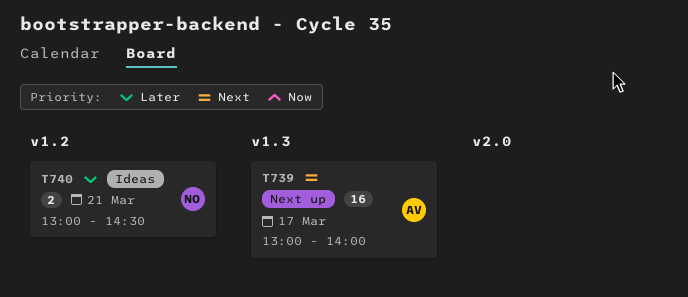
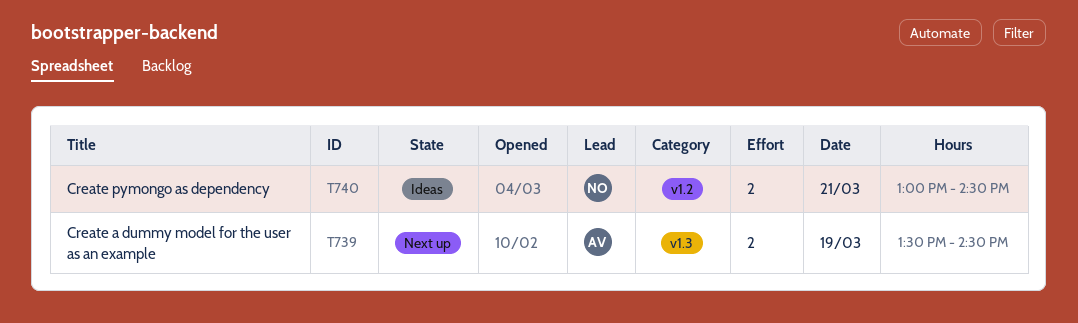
T739, estimate: 16 -> 2
T739, day: Mar 17 -> Mar 19
T739, begins: 13:00 -> 13:30
T739, ends: 14:00 -> 14:30

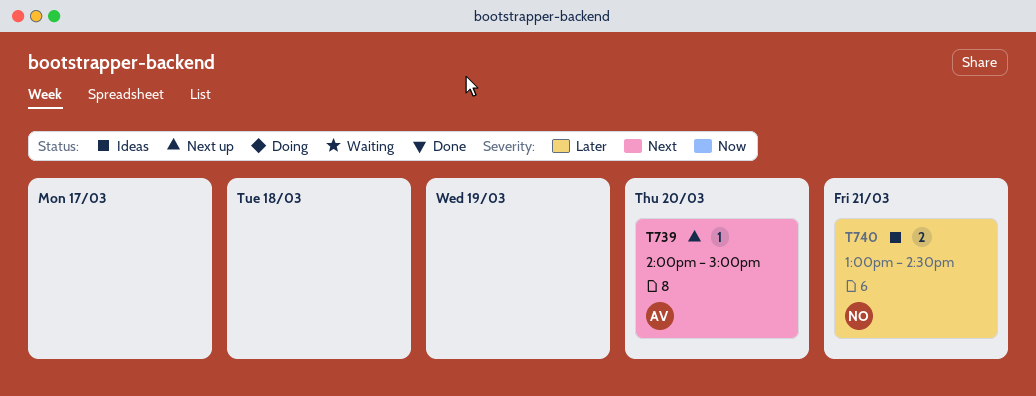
T739, estimate: 2 -> 1
T739, day: Mar 19 -> Mar 20
T739, begins: 13:30 -> 14:00
T739, ends: 14:30 -> 15:00

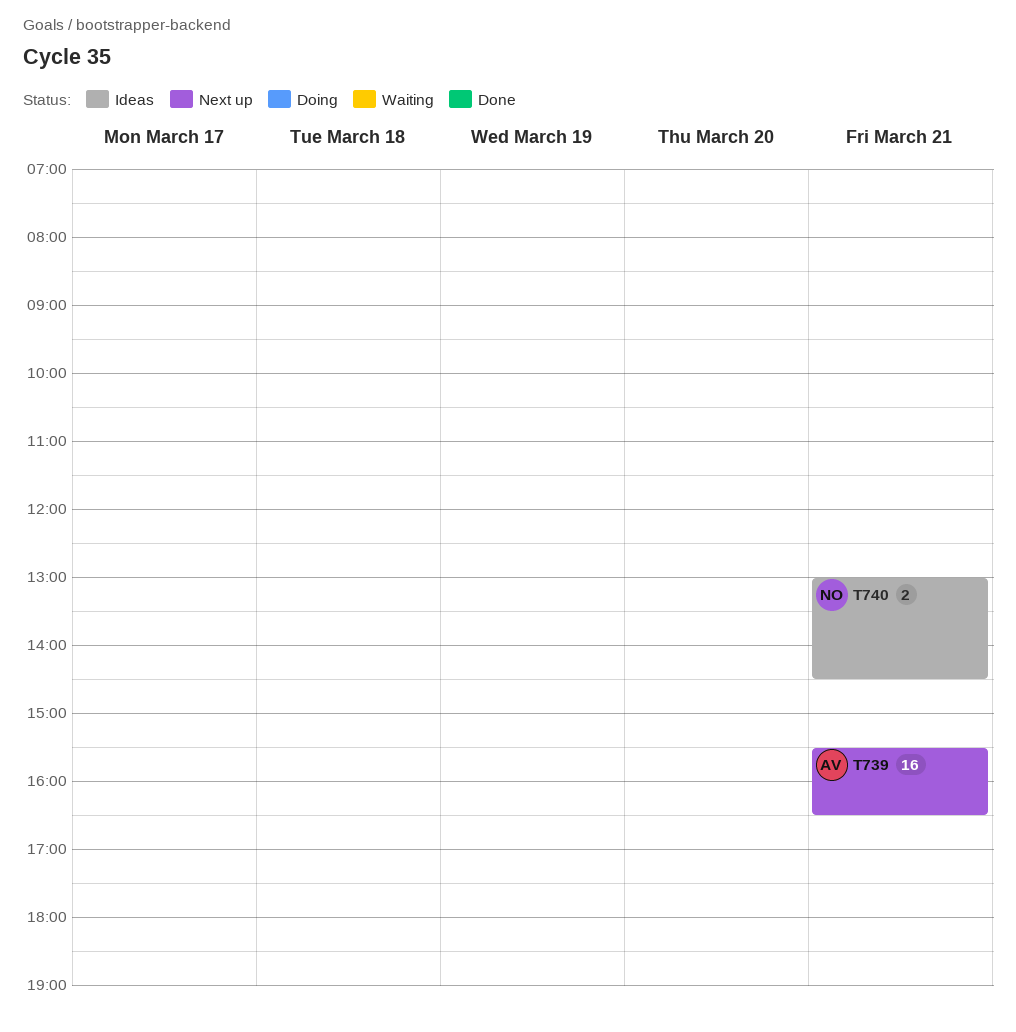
T739, estimate: 1 -> 16
T739, day: Mar 20 -> Mar 21
T739, begins: 14:00 -> 15:30
T739, ends: 15:00 -> 16:30

